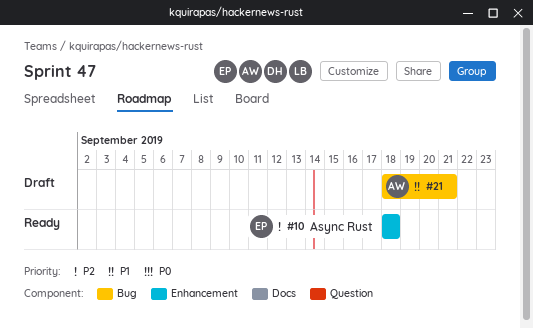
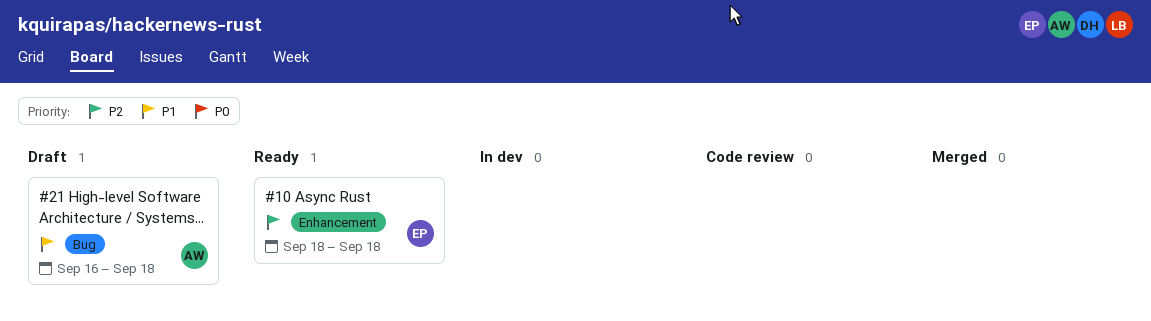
#21, start: Sep 18 -> Sep 16
#21, due: Sep 21 -> Sep 18

